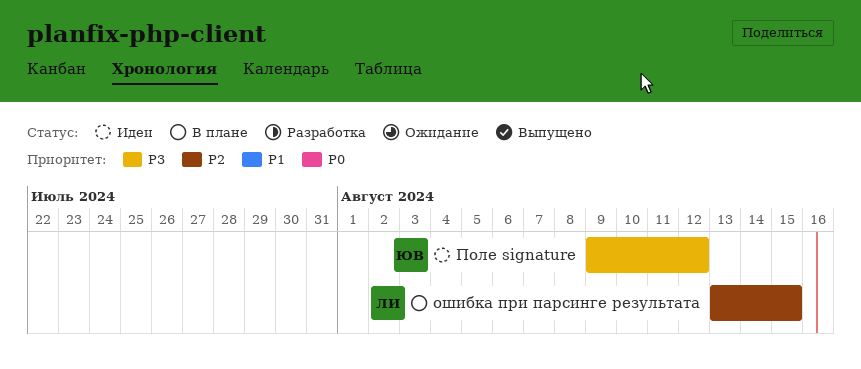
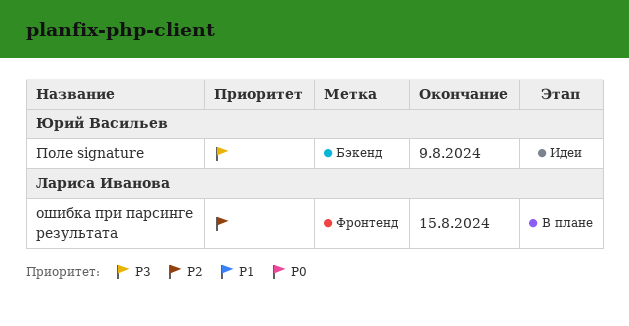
Поле signature, due: Aug 12 -> Aug 9

